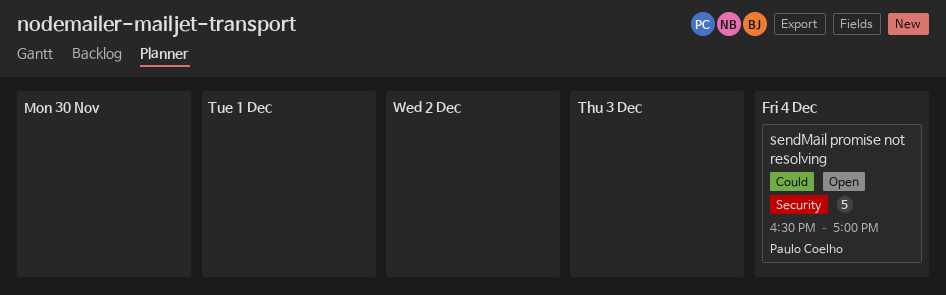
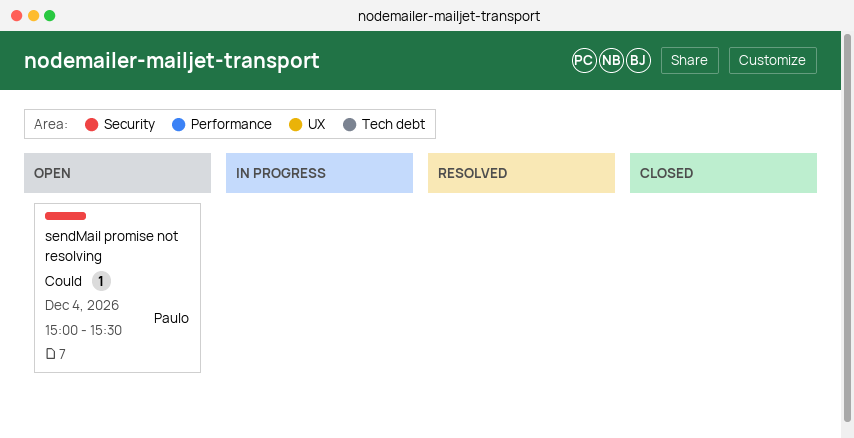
sendMail promise not resolving, estimate: 5 -> 1
sendMail promise not resolving, begins: 16:30 -> 15:00
sendMail promise not resolving, ends: 17:00 -> 15:30

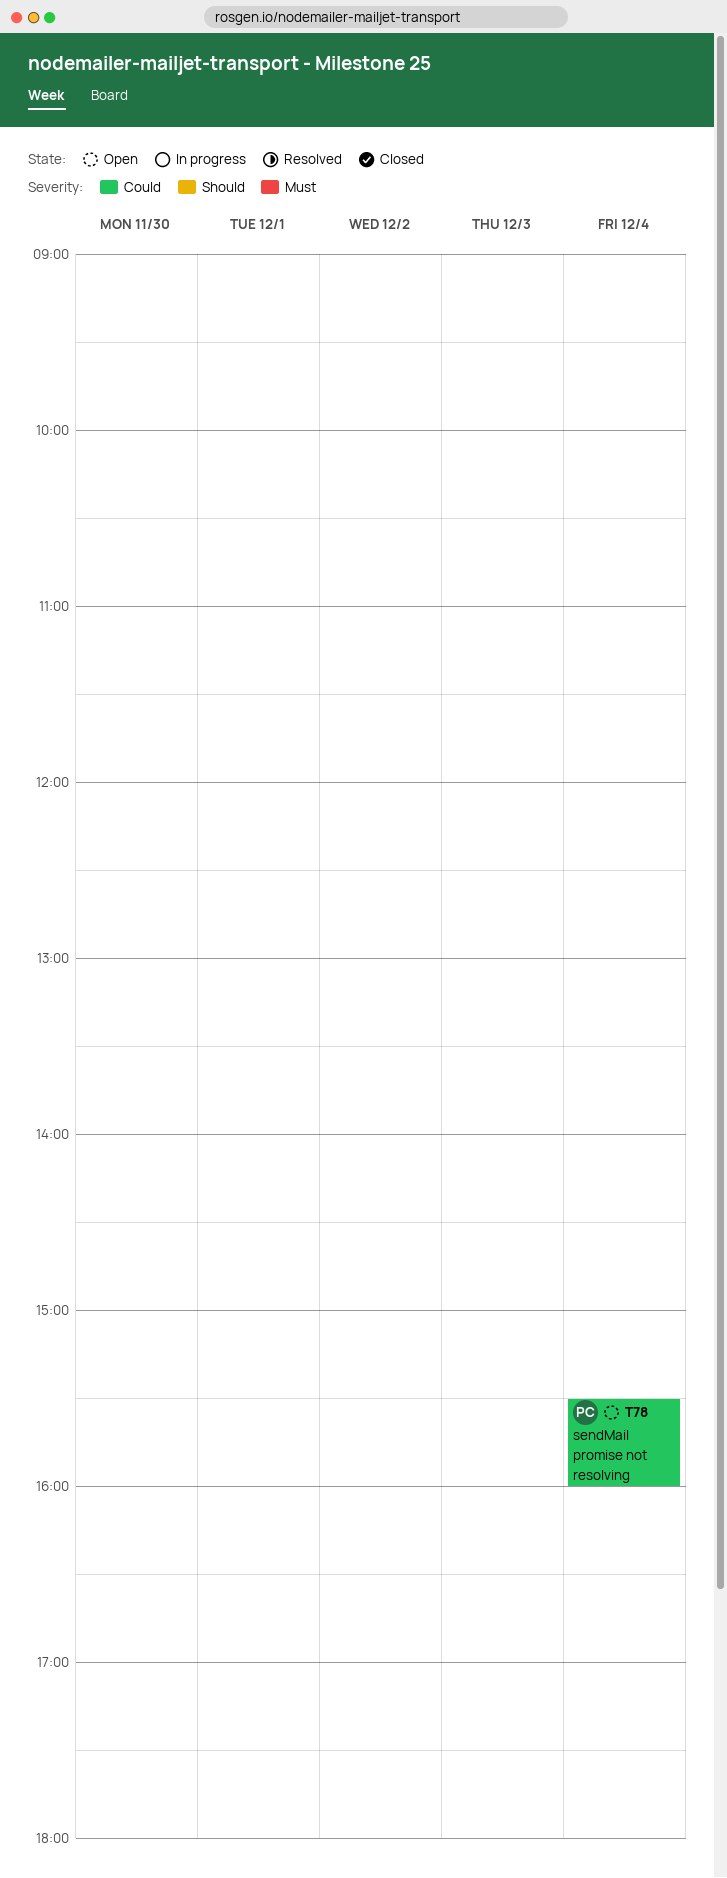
sendMail promise not resolving, begins: 15:00 -> 15:30
sendMail promise not resolving, ends: 15:30 -> 16:00

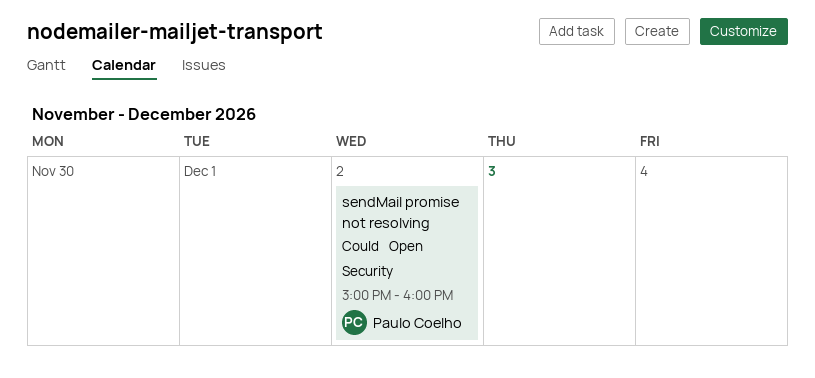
sendMail promise not resolving, day: Dec 4 -> Dec 2
sendMail promise not resolving, begins: 15:30 -> 15:00

